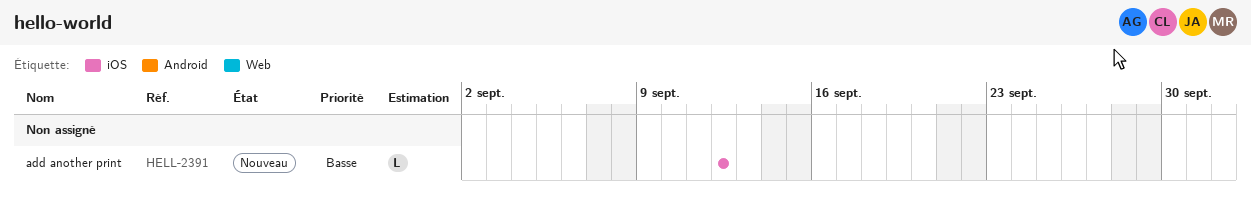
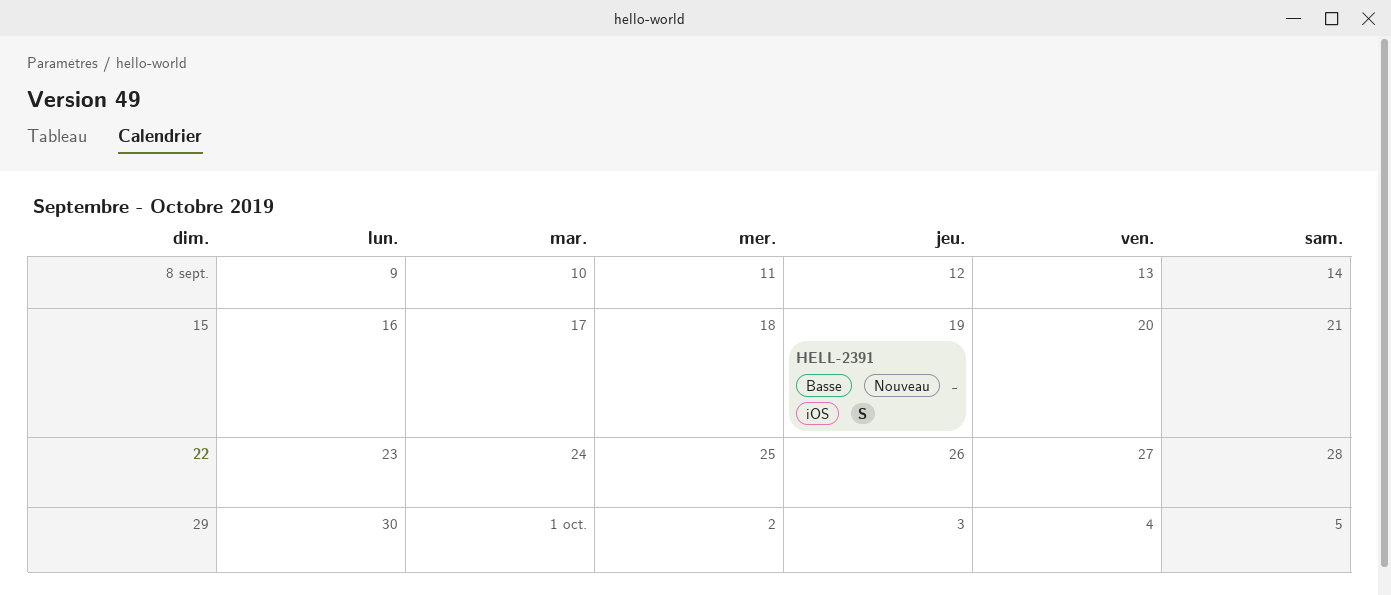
HELL-2391, estimate: L -> S
HELL-2391, due: Sep 12 -> Sep 19

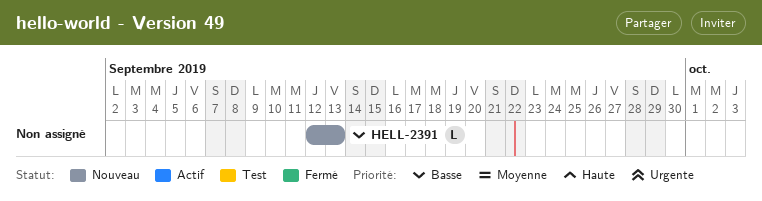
HELL-2391, estimate: S -> L
HELL-2391, due: Sep 19 -> Sep 13

